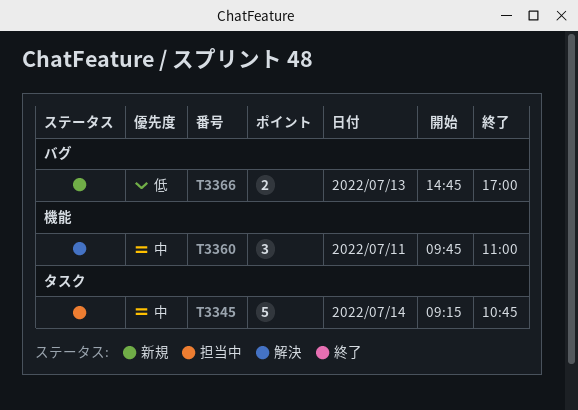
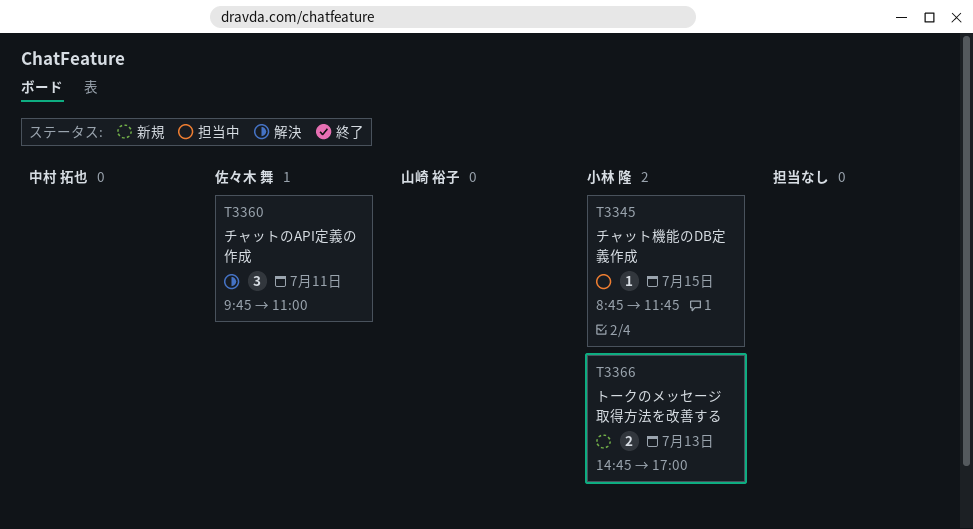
T3345, estimate: 5 -> 1
T3345, day: Jul 14 -> Jul 15
T3345, begins: 09:15 -> 08:45
T3345, ends: 10:45 -> 11:45

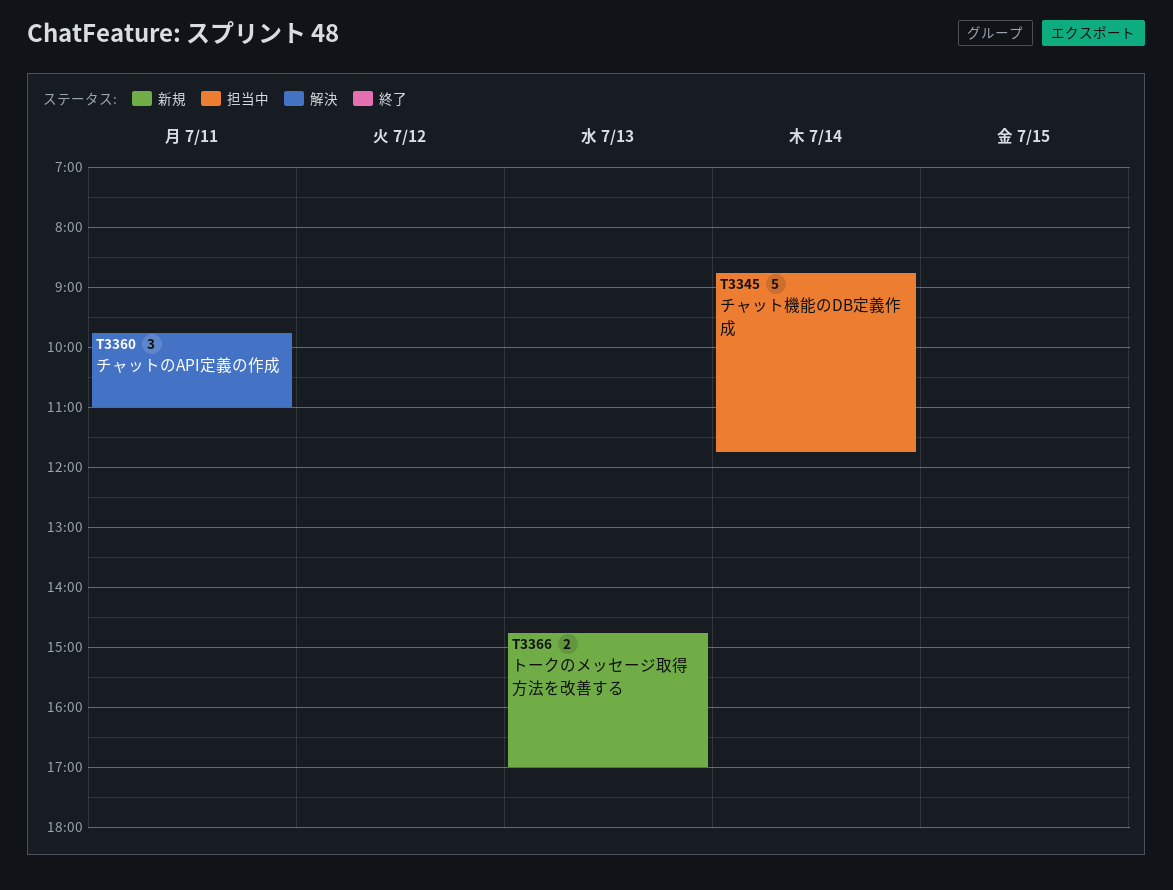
T3345, estimate: 1 -> 5
T3345, day: Jul 15 -> Jul 14

